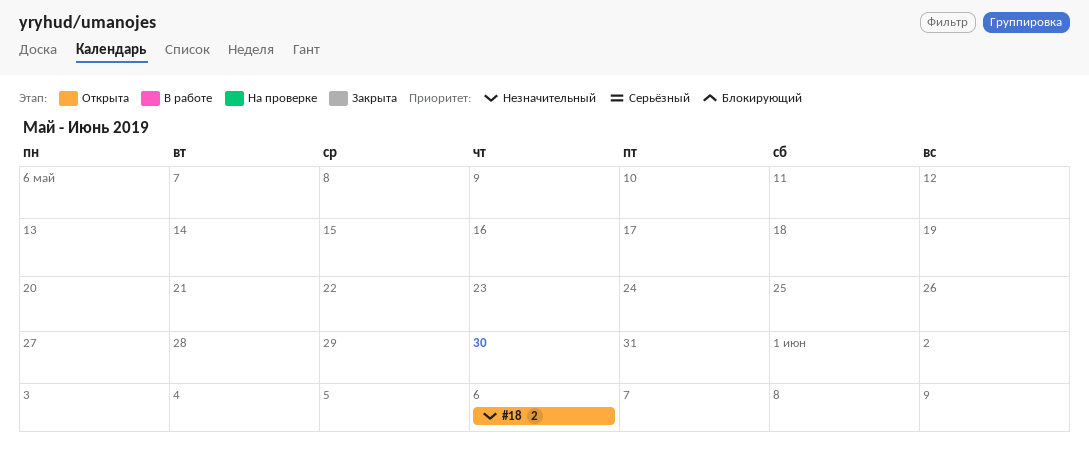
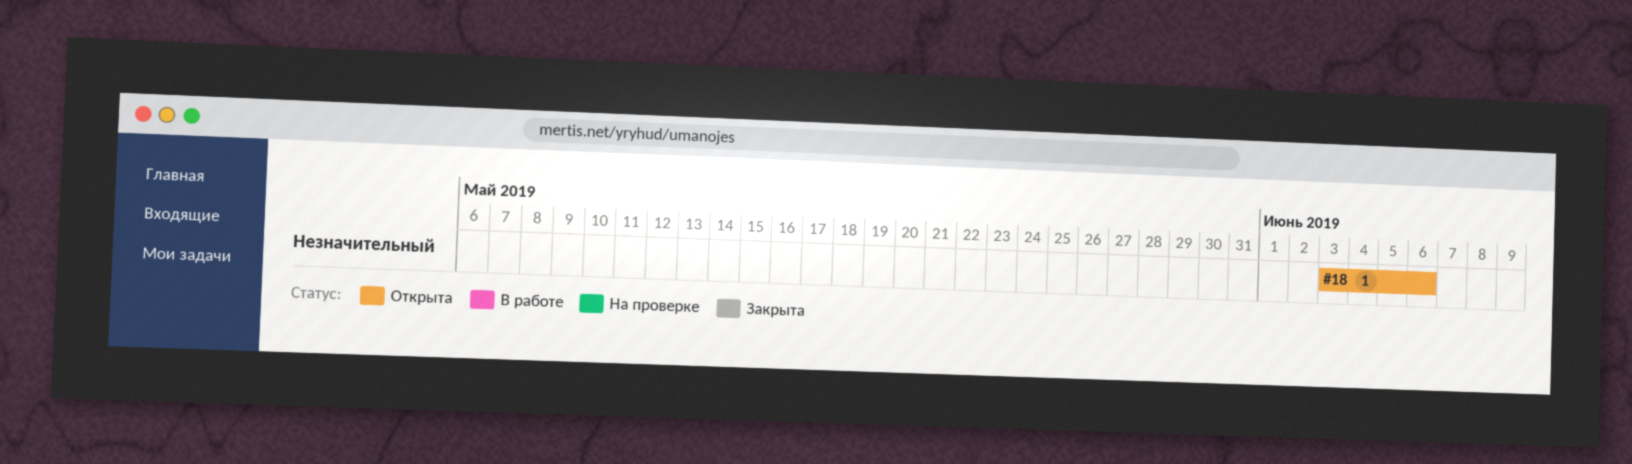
#18, estimate: 2 -> 1
#18, start: Jun 6 -> Jun 3

